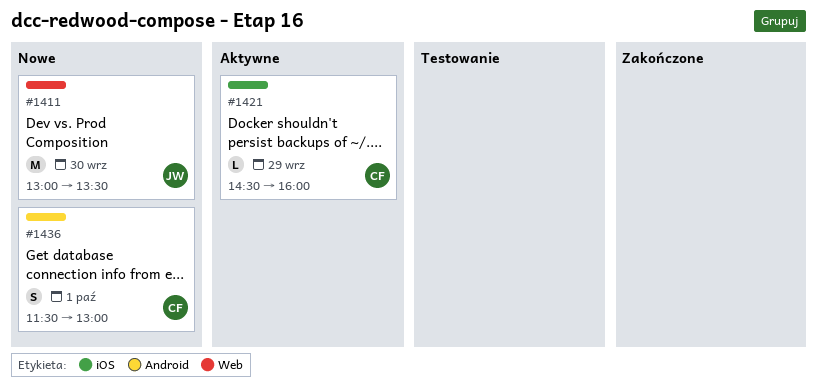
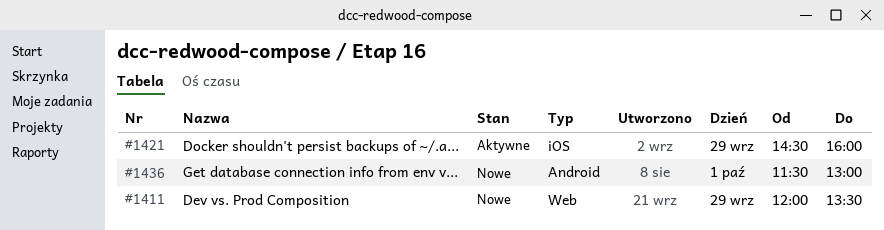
#1411, day: Sep 30 -> Sep 29
#1411, begins: 13:00 -> 12:00

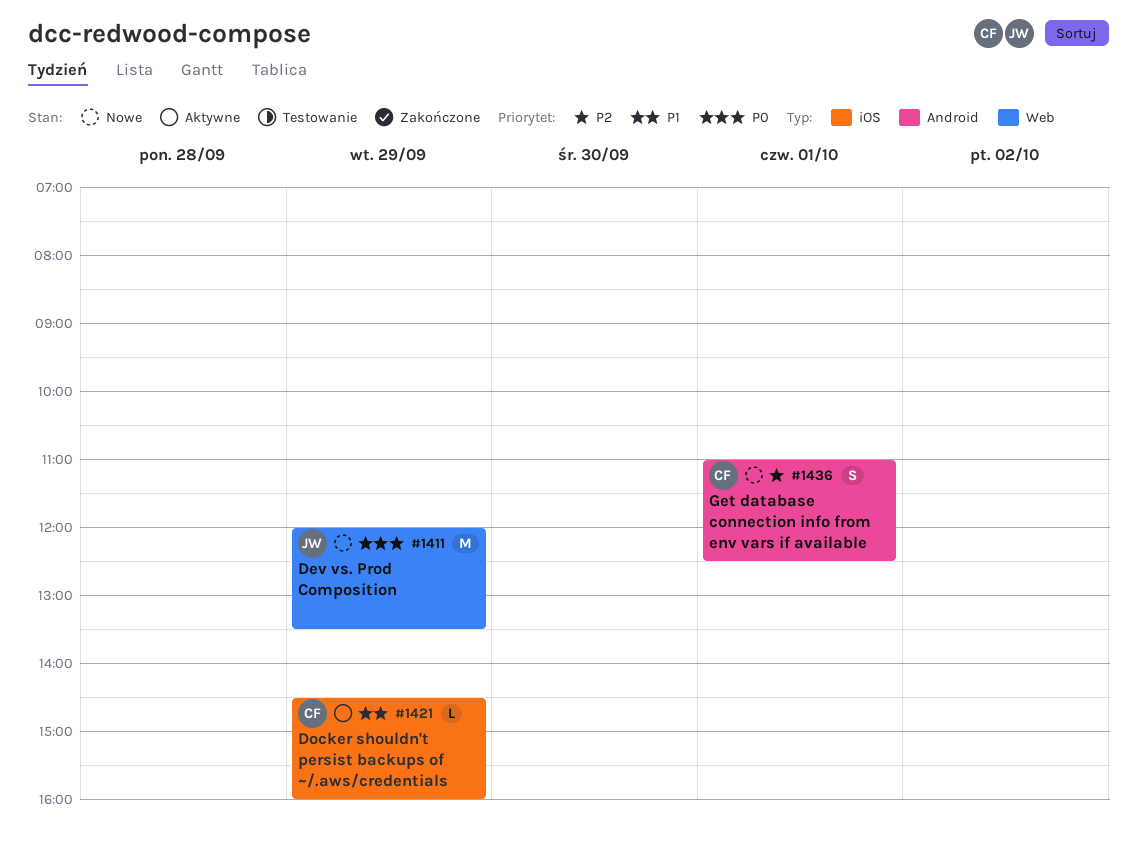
#1436, begins: 11:30 -> 11:00
#1436, ends: 13:00 -> 12:30

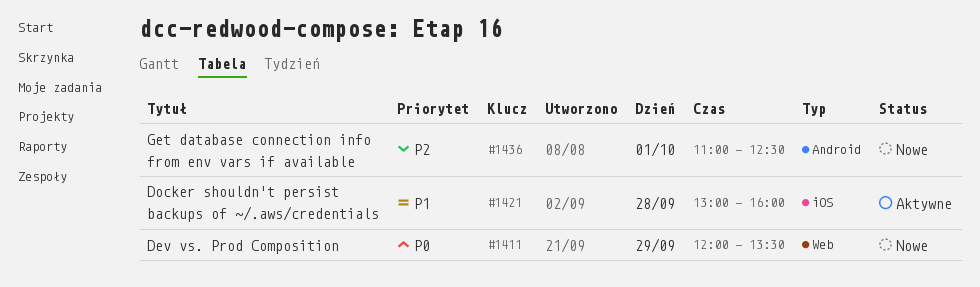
#1421, day: Sep 29 -> Sep 28
#1421, begins: 14:30 -> 13:00

